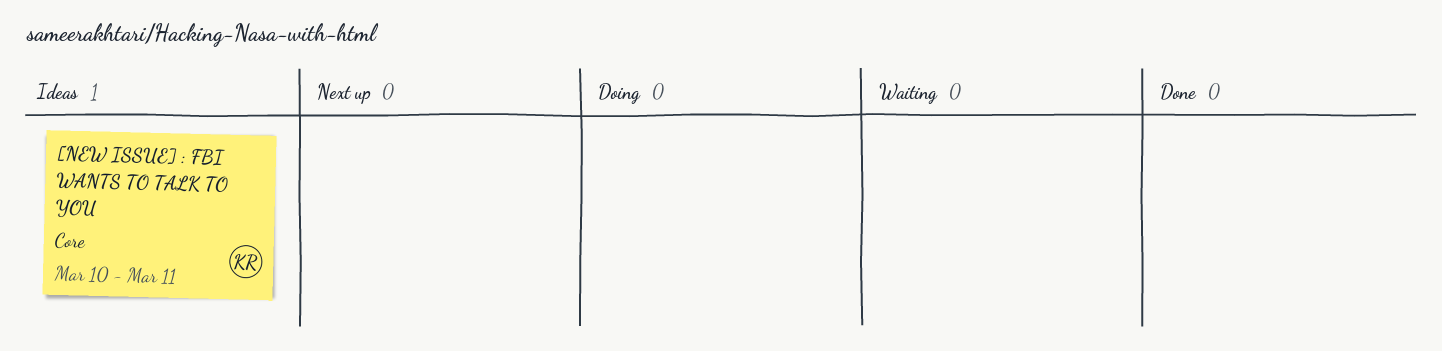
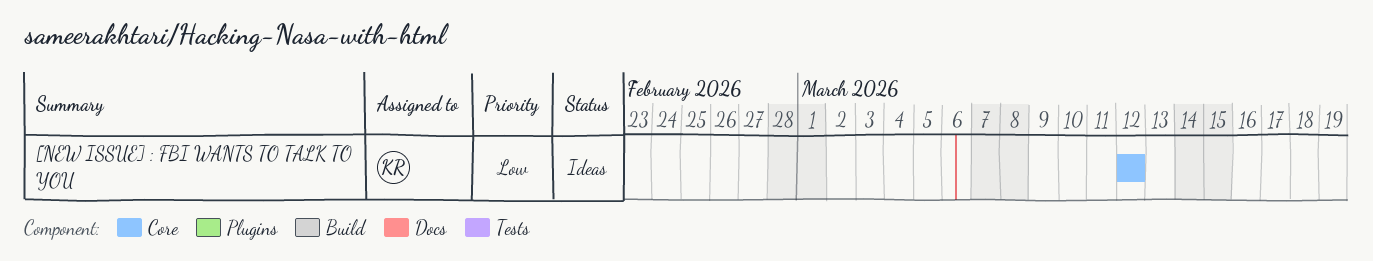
[NEW ISSUE] : FBI WANTS TO TALK TO YOU, start: Mar 10 -> Mar 12
[NEW ISSUE] : FBI WANTS TO TALK TO YOU, due: Mar 11 -> Mar 12

